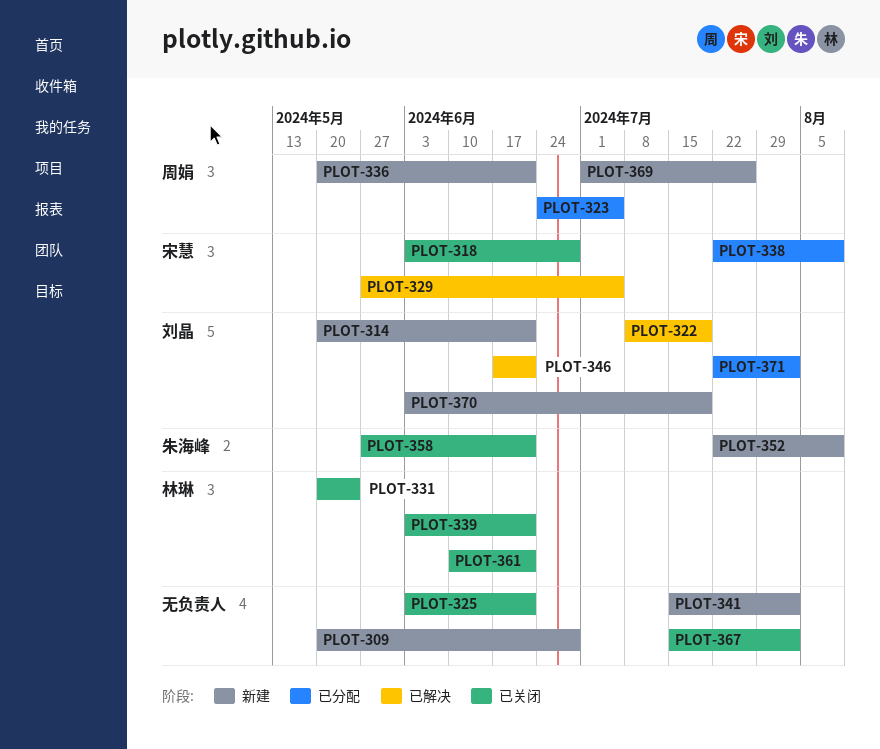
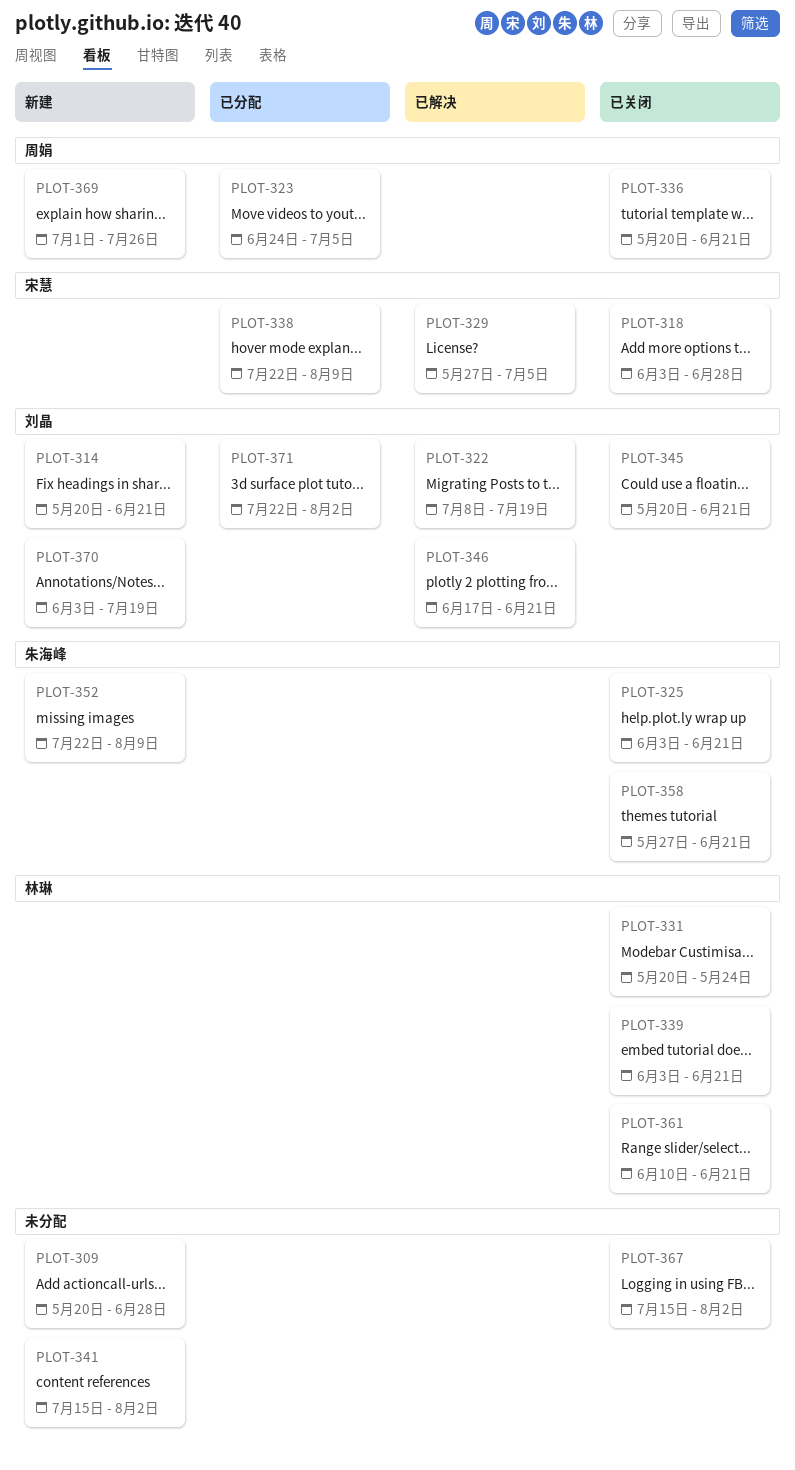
PLOT-325, owner: none -> 朱海峰
PLOT-336, status: 新建 -> 已关闭
PLOT-345: none -> present

